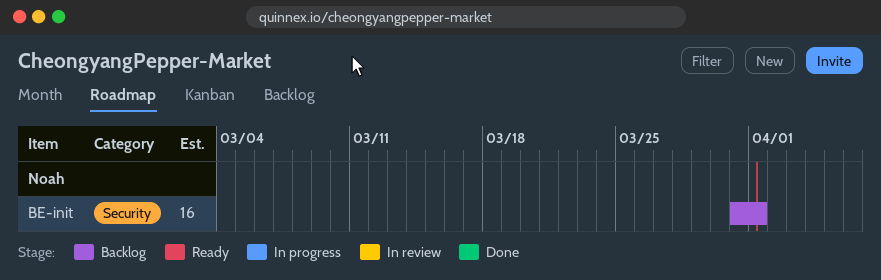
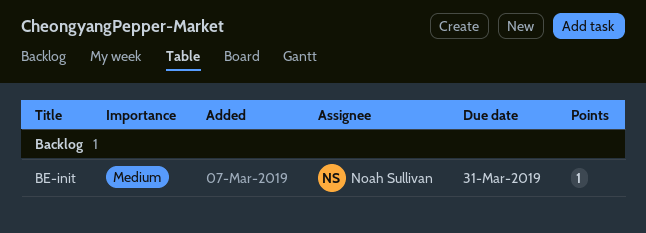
BE-init, estimate: 16 -> 1
BE-init, due: Apr 1 -> Mar 31

